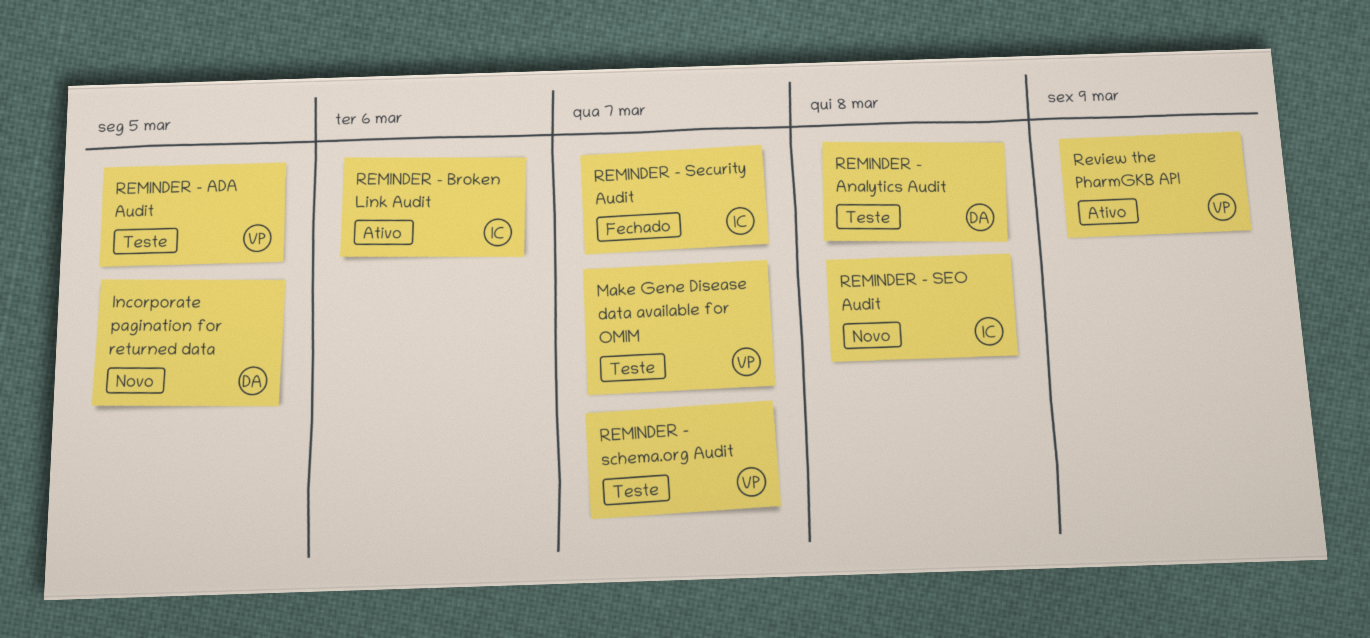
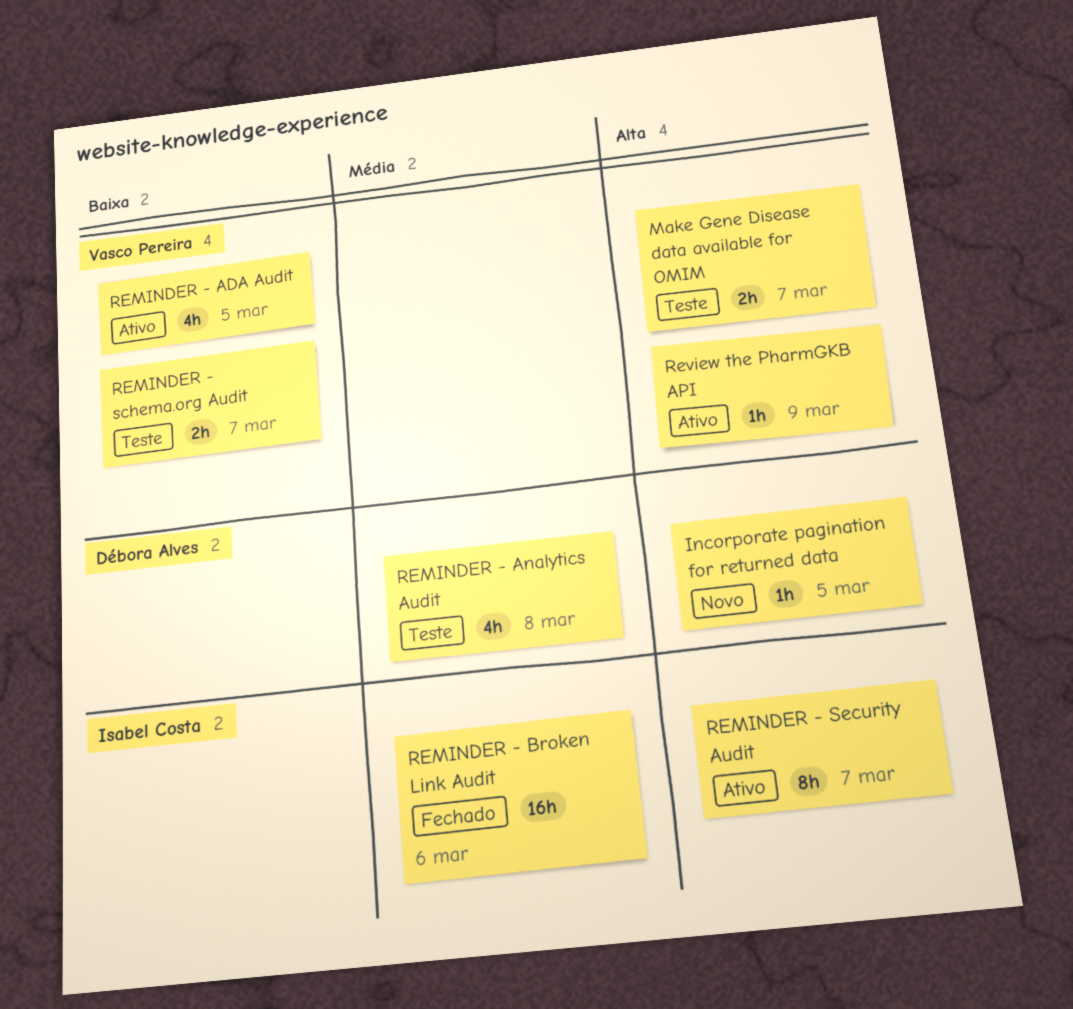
REMINDER - ADA Audit, status: Teste -> Ativo
REMINDER - Broken Link Audit, status: Ativo -> Fechado
REMINDER - Security Audit, status: Fechado -> Ativo
REMINDER - SEO Audit: present -> none

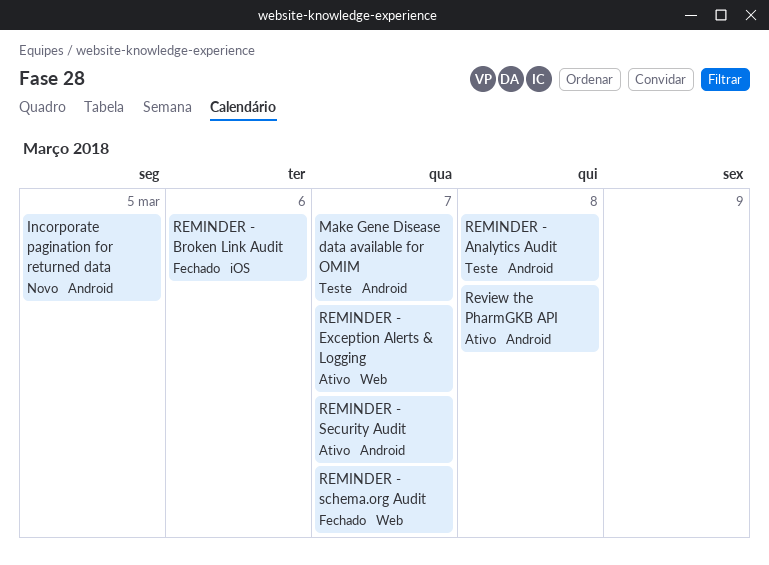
REMINDER - ADA Audit: present -> none
REMINDER - Exception Alerts & Logging: none -> present
REMINDER - schema.org Audit, status: Teste -> Fechado
Review the PharmGKB API, due: Mar 9 -> Mar 8

